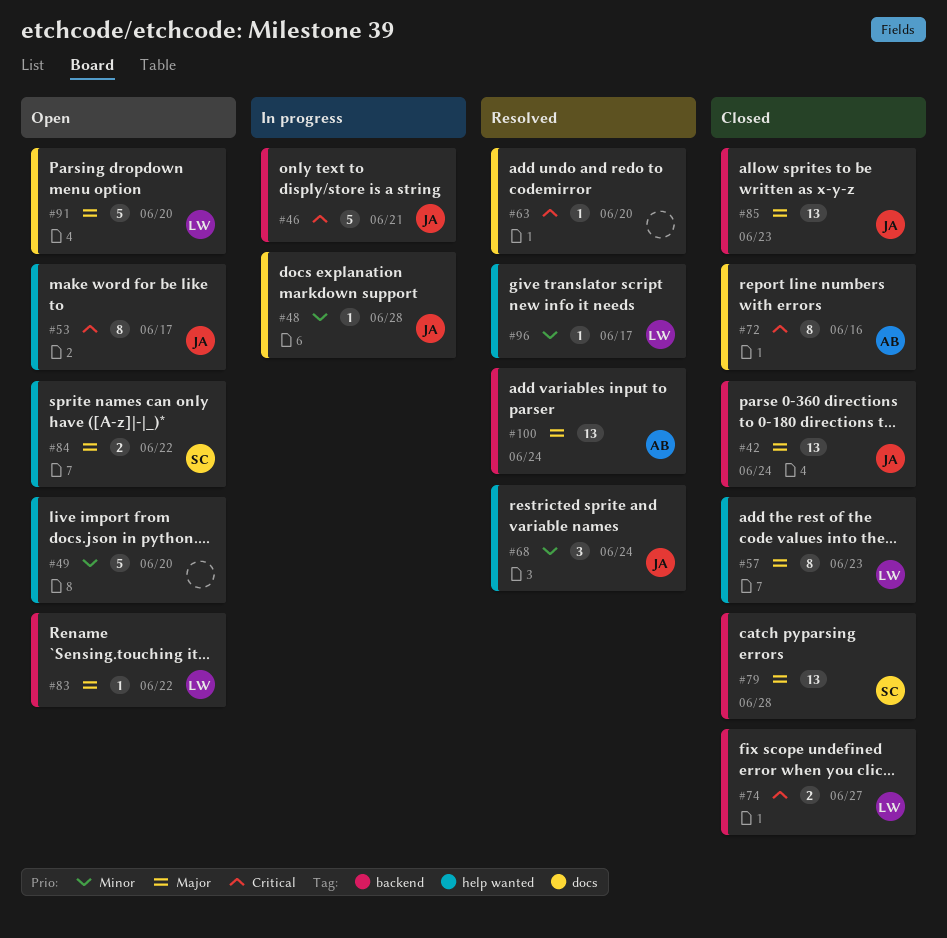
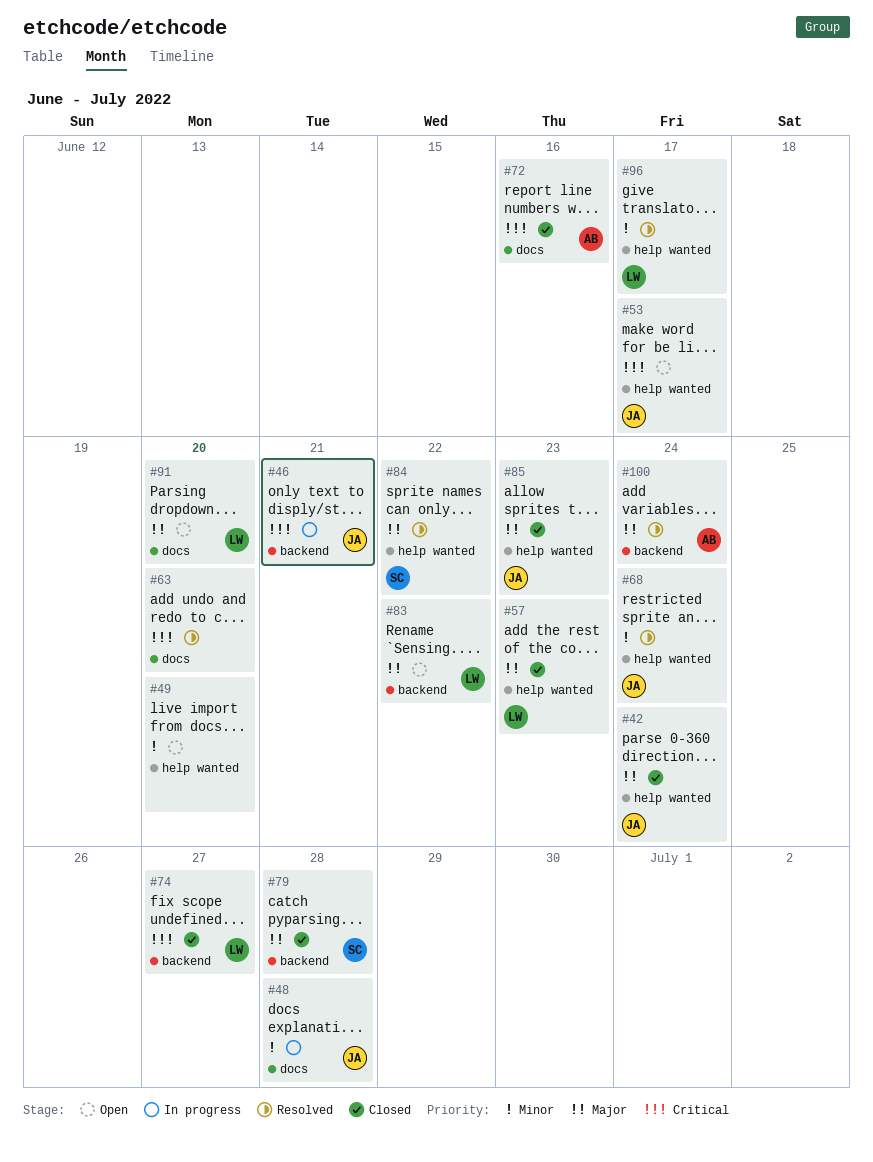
#42, label: backend -> help wanted
#84, status: Open -> Resolved
#85, label: backend -> help wanted

